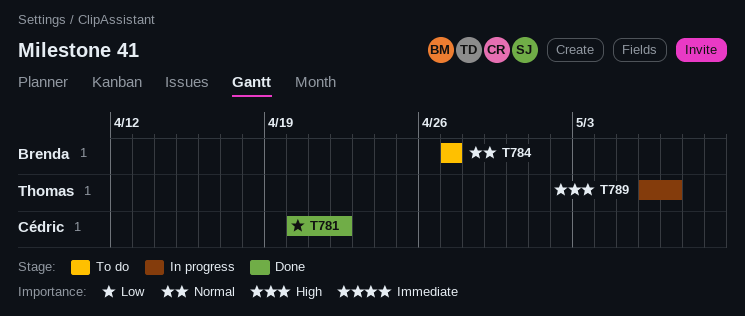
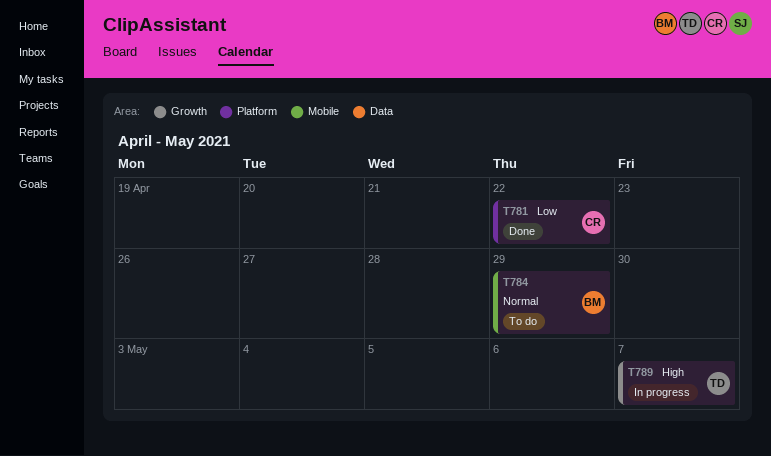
T784, due: Apr 27 -> Apr 29

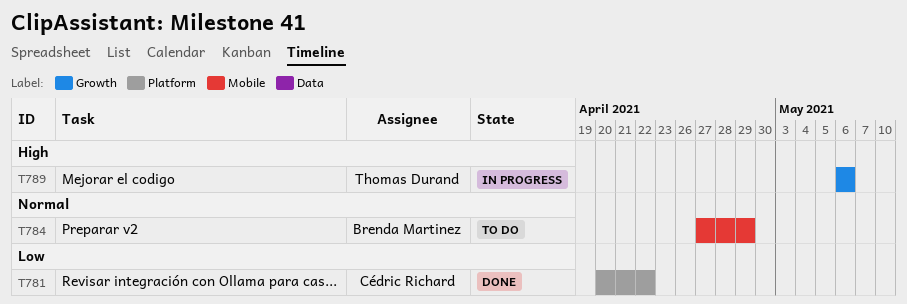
T789, due: May 7 -> May 6

